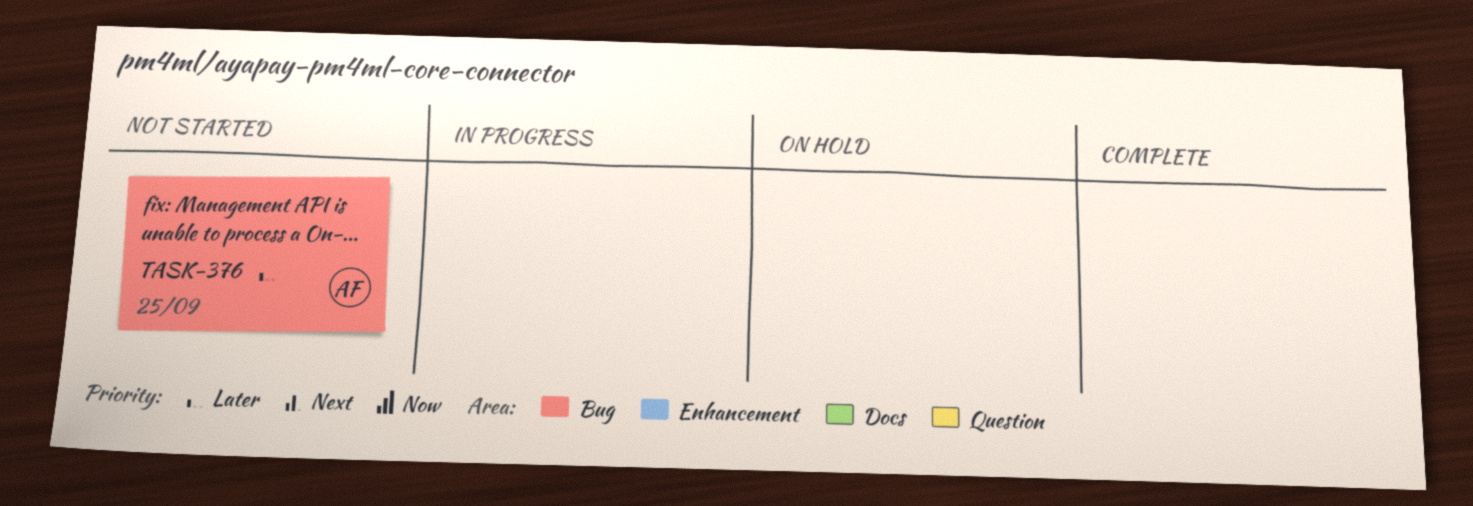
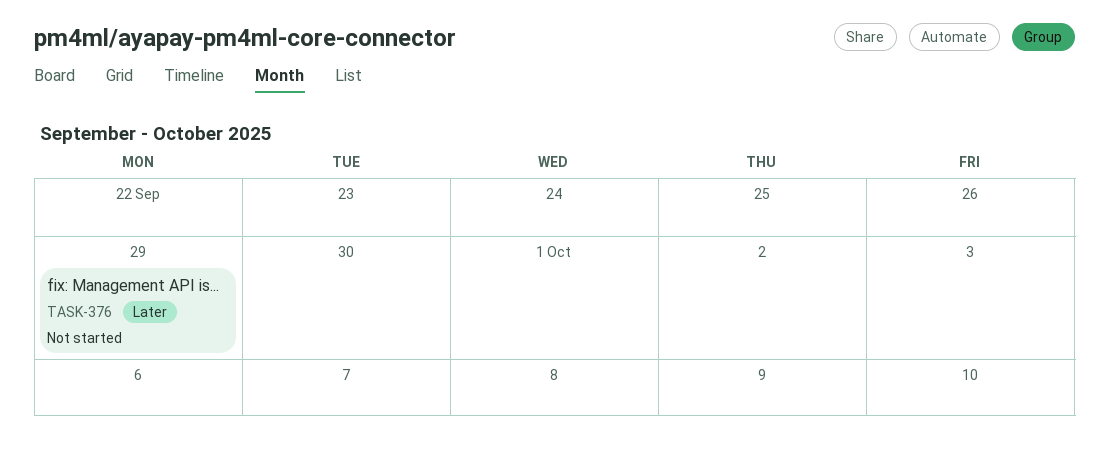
TASK-376, due: Sep 25 -> Sep 29

